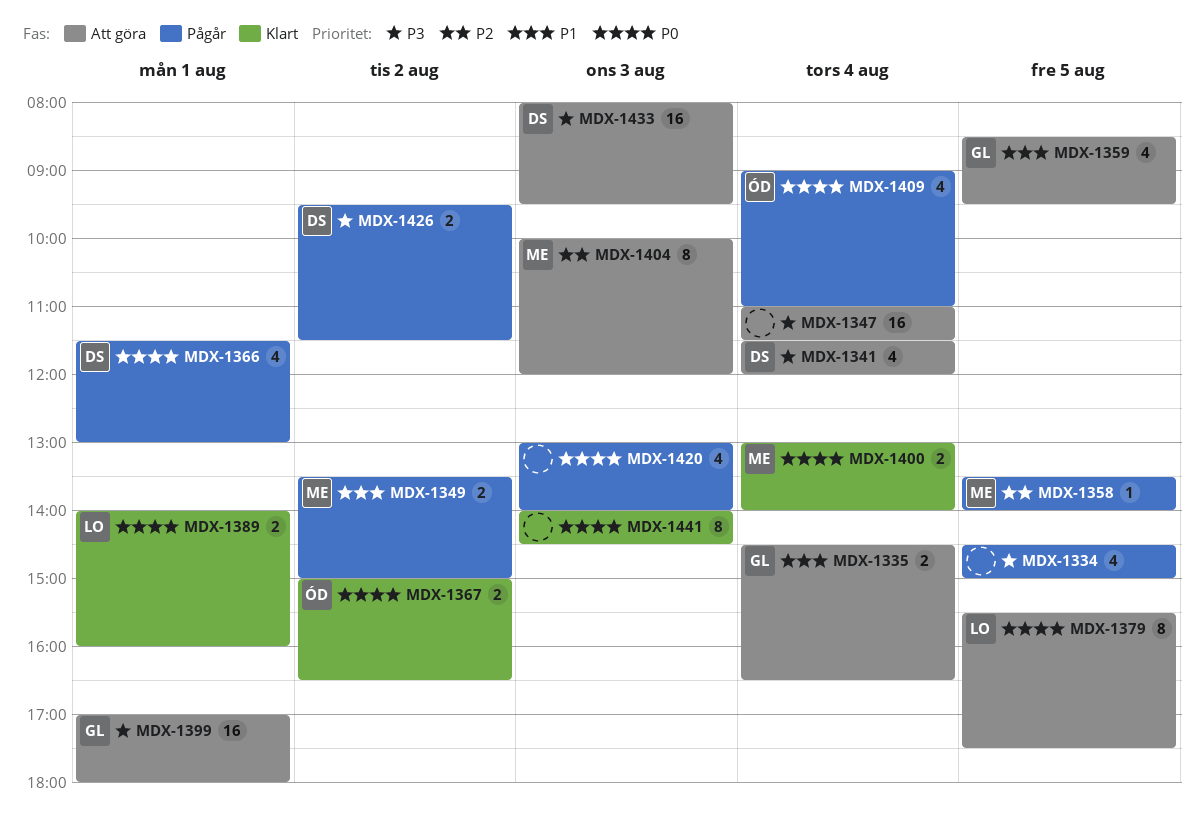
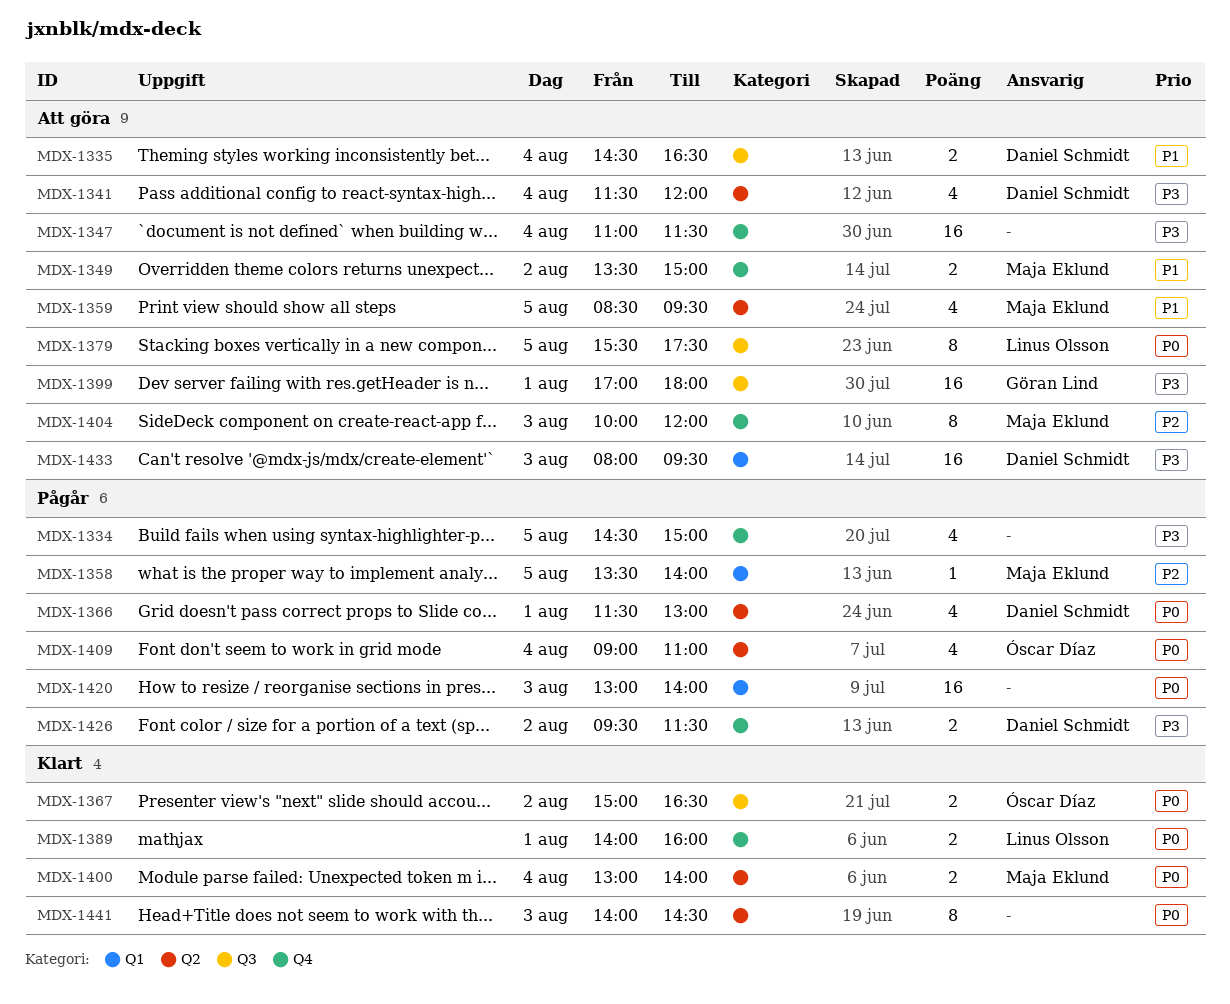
MDX-1335, owner: Göran Lind -> Daniel Schmidt
MDX-1349, status: Pågår -> Att göra
MDX-1359, owner: Göran Lind -> Maja Eklund
MDX-1420, estimate: 4 -> 16

